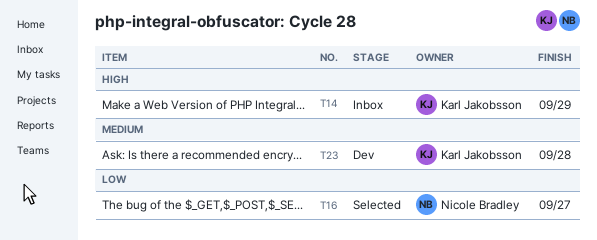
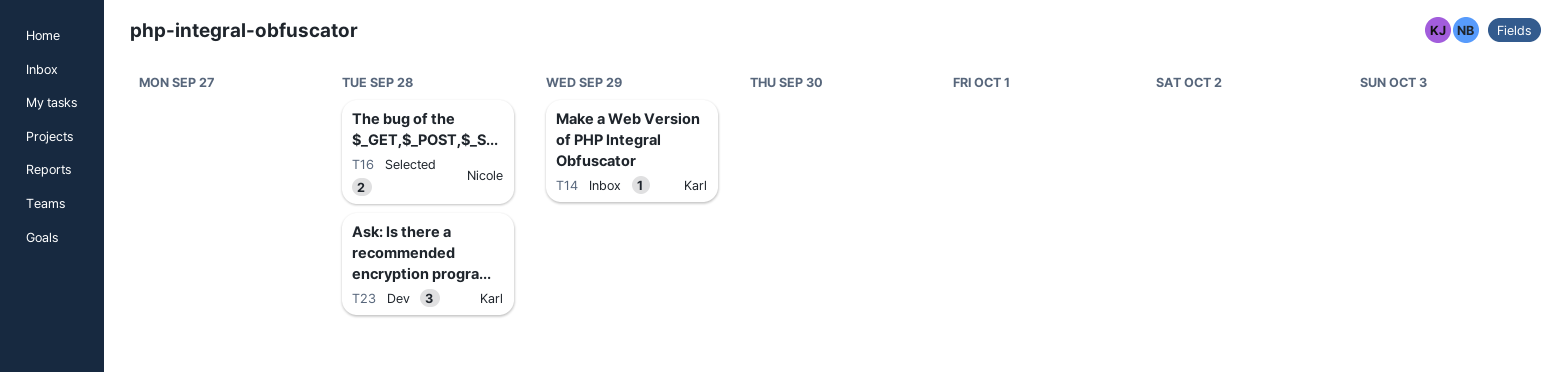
T16, due: Sep 27 -> Sep 28

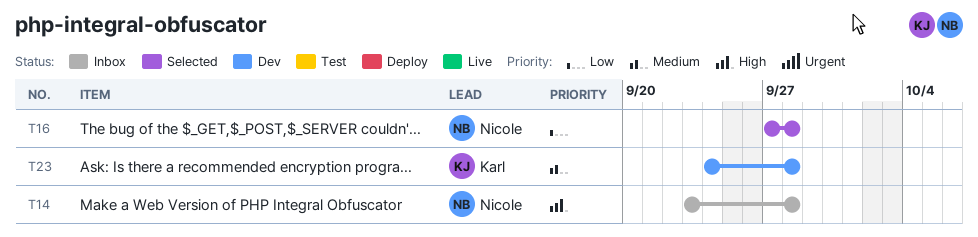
T14, owner: Karl -> Nicole
T14, due: Sep 29 -> Sep 28

